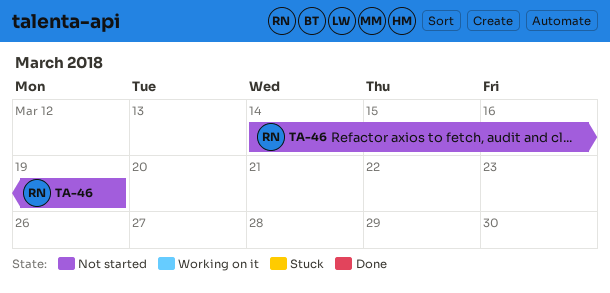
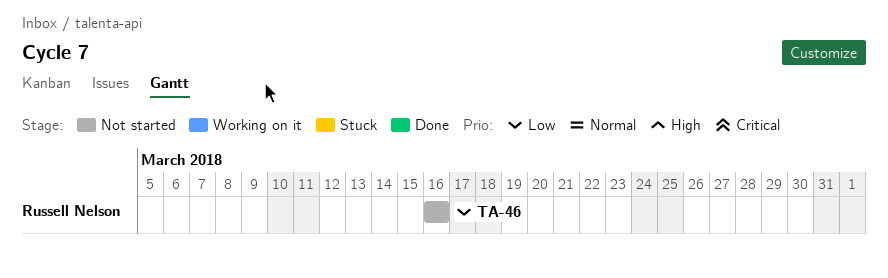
TA-46, start: Mar 14 -> Mar 16
TA-46, due: Mar 19 -> Mar 16

